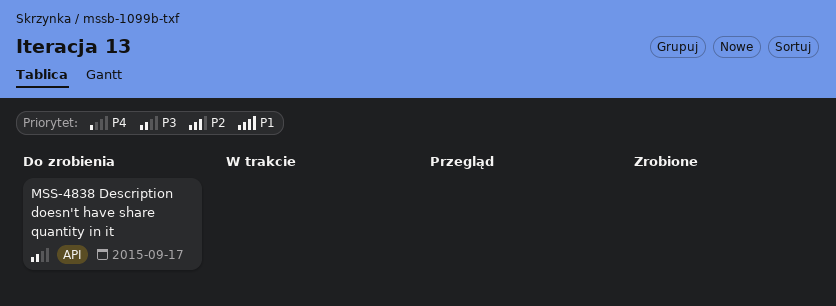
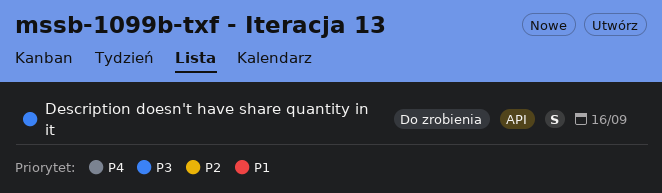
Description doesn't have share quantity in it, due: Sep 17 -> Sep 16

